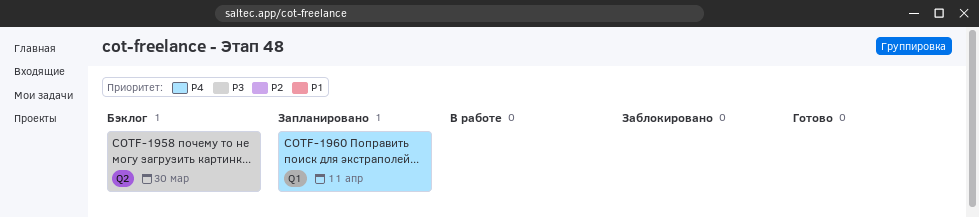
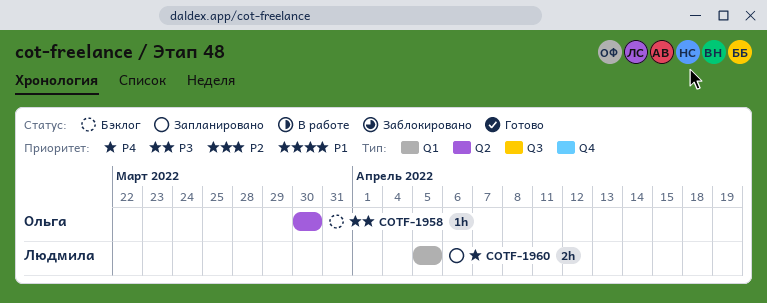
COTF-1960, due: Apr 11 -> Apr 5

